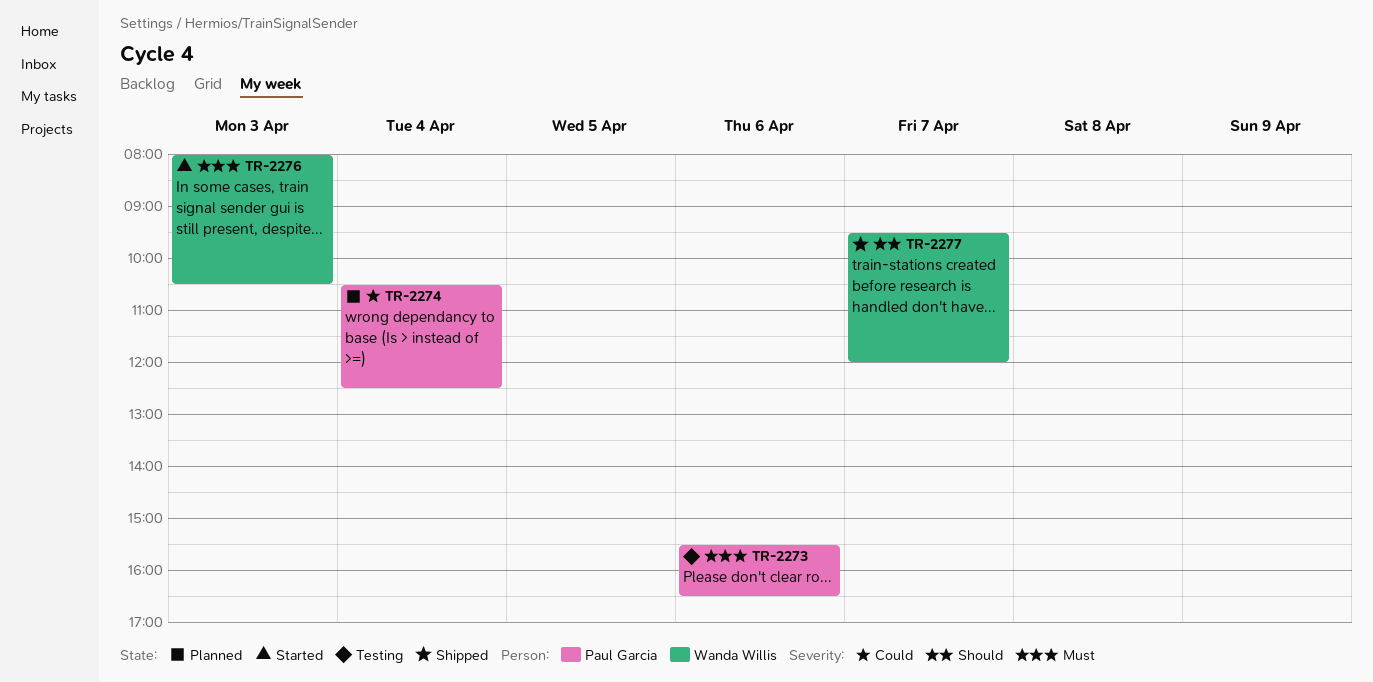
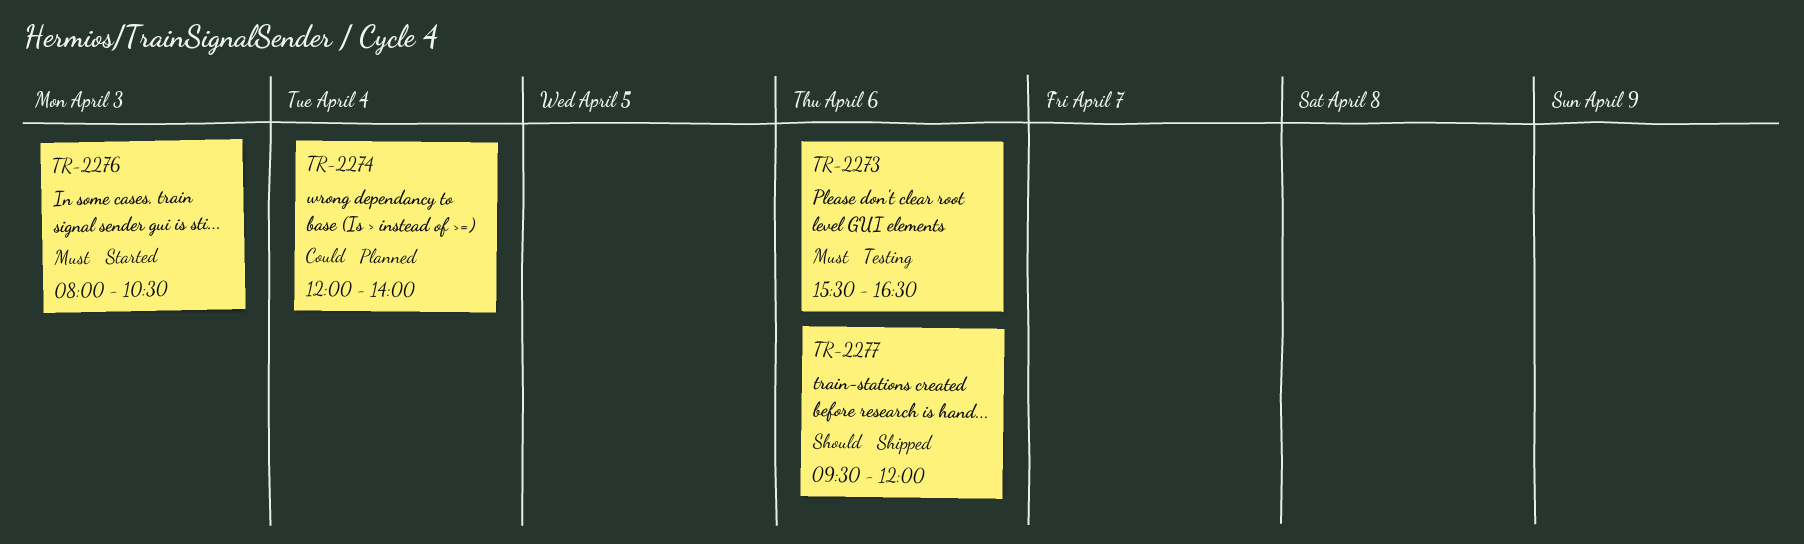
TR-2274, begins: 10:30 -> 12:00
TR-2274, ends: 12:30 -> 14:00
TR-2277, day: Apr 7 -> Apr 6

